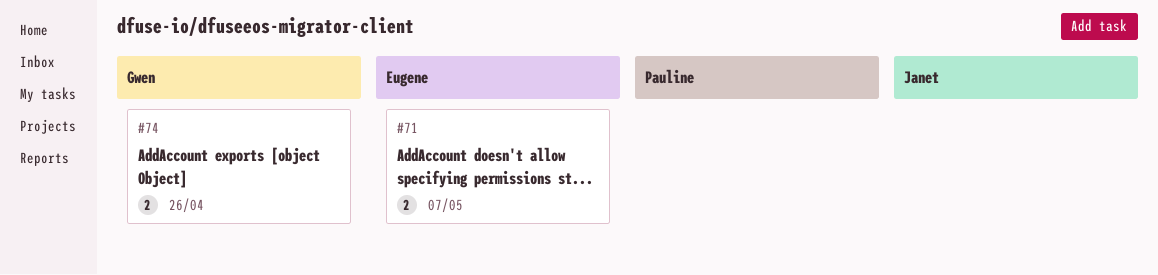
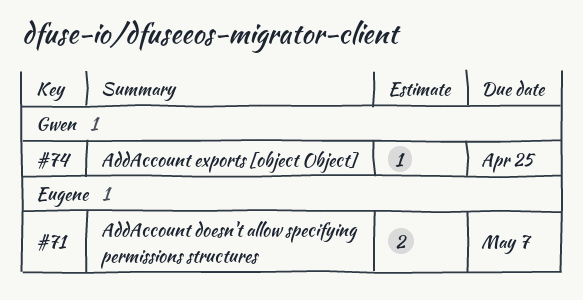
#74, estimate: 2 -> 1
#74, due: Apr 26 -> Apr 25

